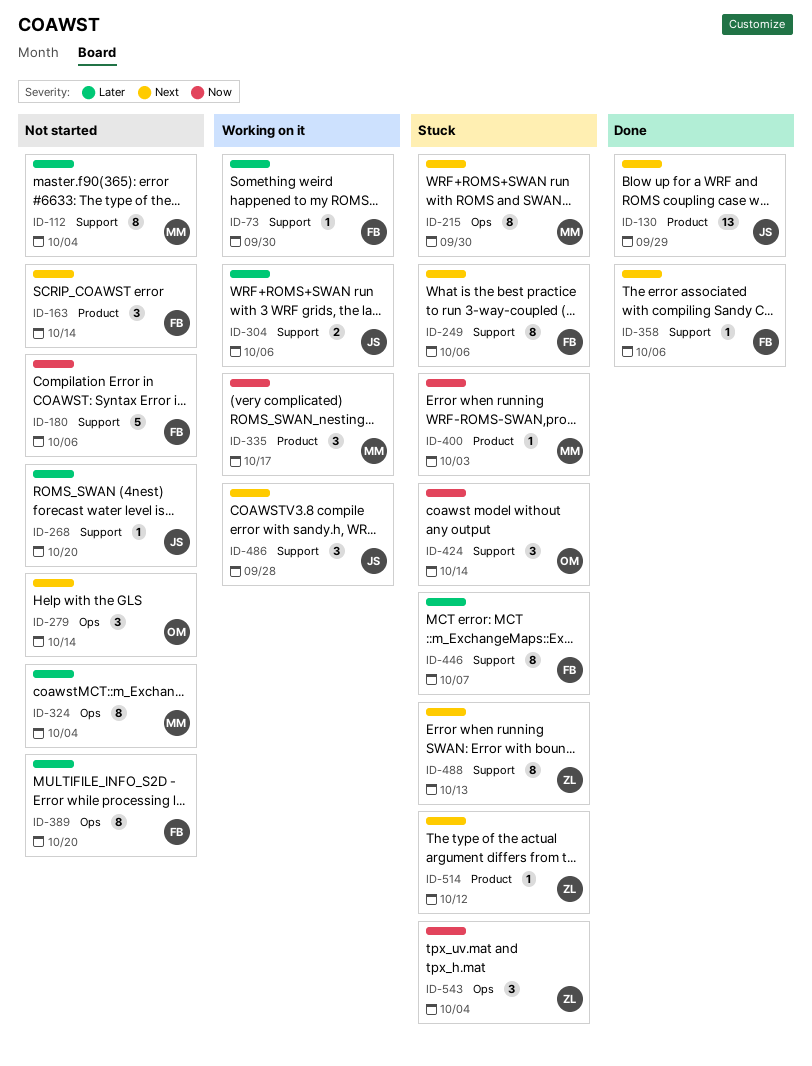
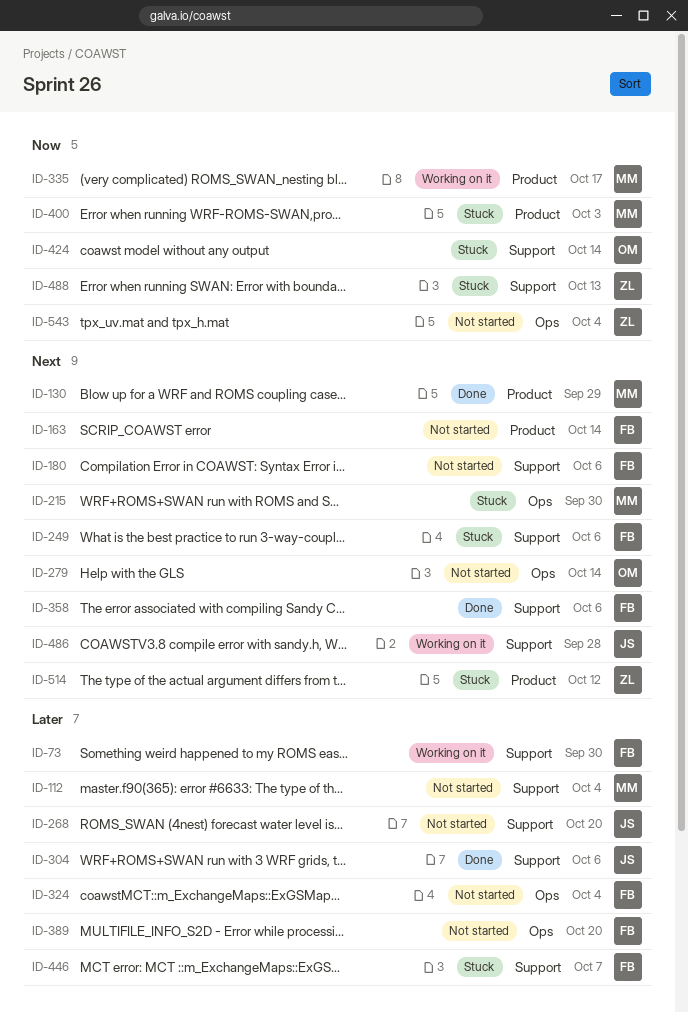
ID-130, owner: JS -> MM
ID-180, priority: Now -> Next
ID-304, status: Working on it -> Done
ID-324, owner: MM -> FB
ID-488, priority: Next -> Now
ID-543, status: Stuck -> Not started

